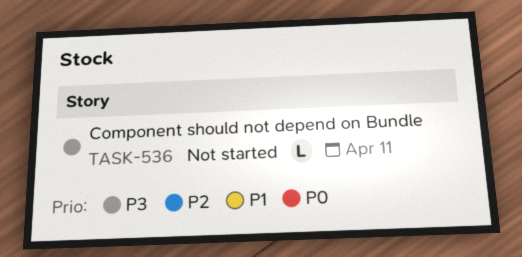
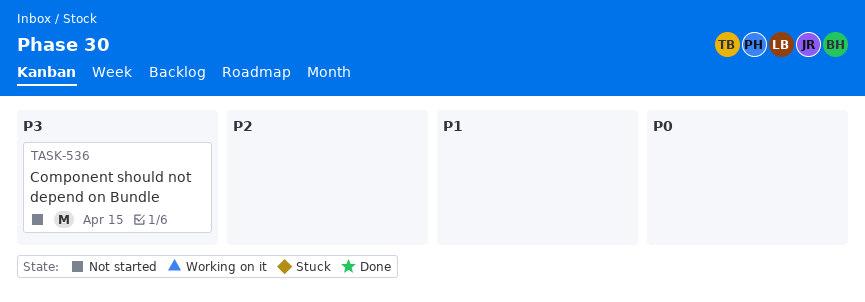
TASK-536, estimate: L -> M
TASK-536, due: Apr 11 -> Apr 15

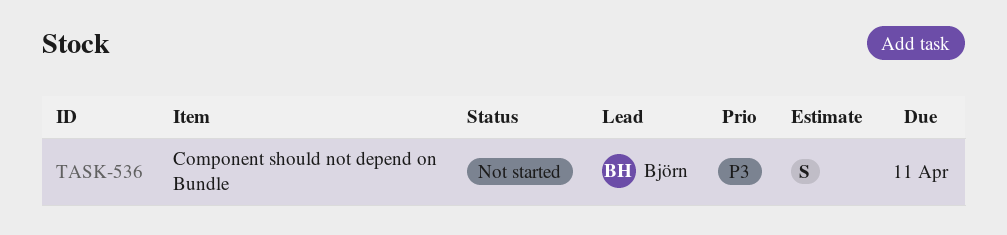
TASK-536, estimate: M -> S
TASK-536, due: Apr 15 -> Apr 11

